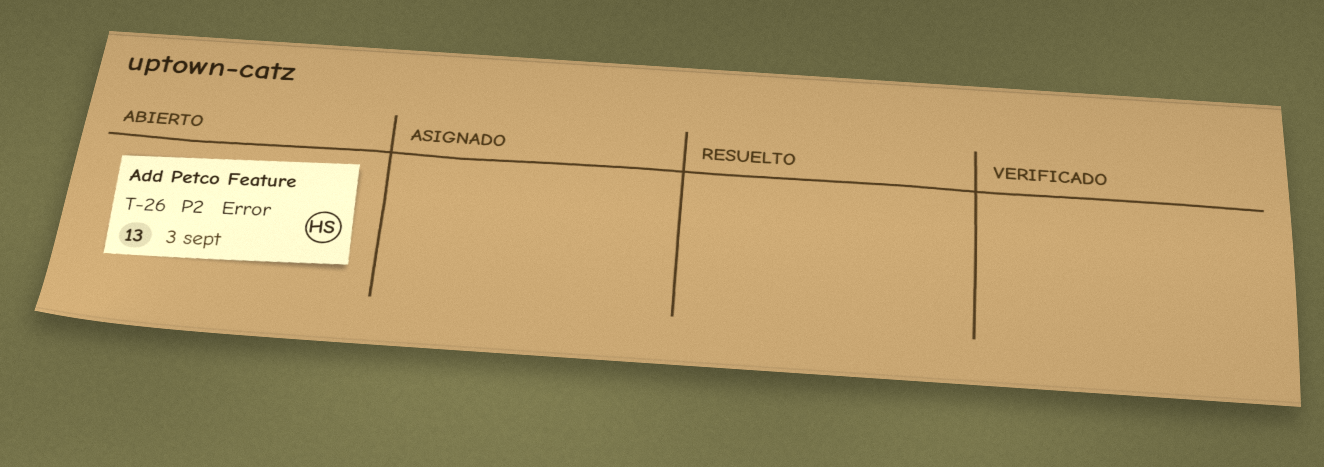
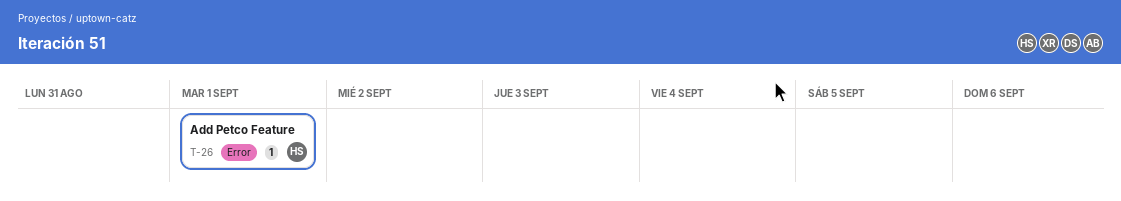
T-26, estimate: 13 -> 1
T-26, due: Sep 3 -> Sep 1

